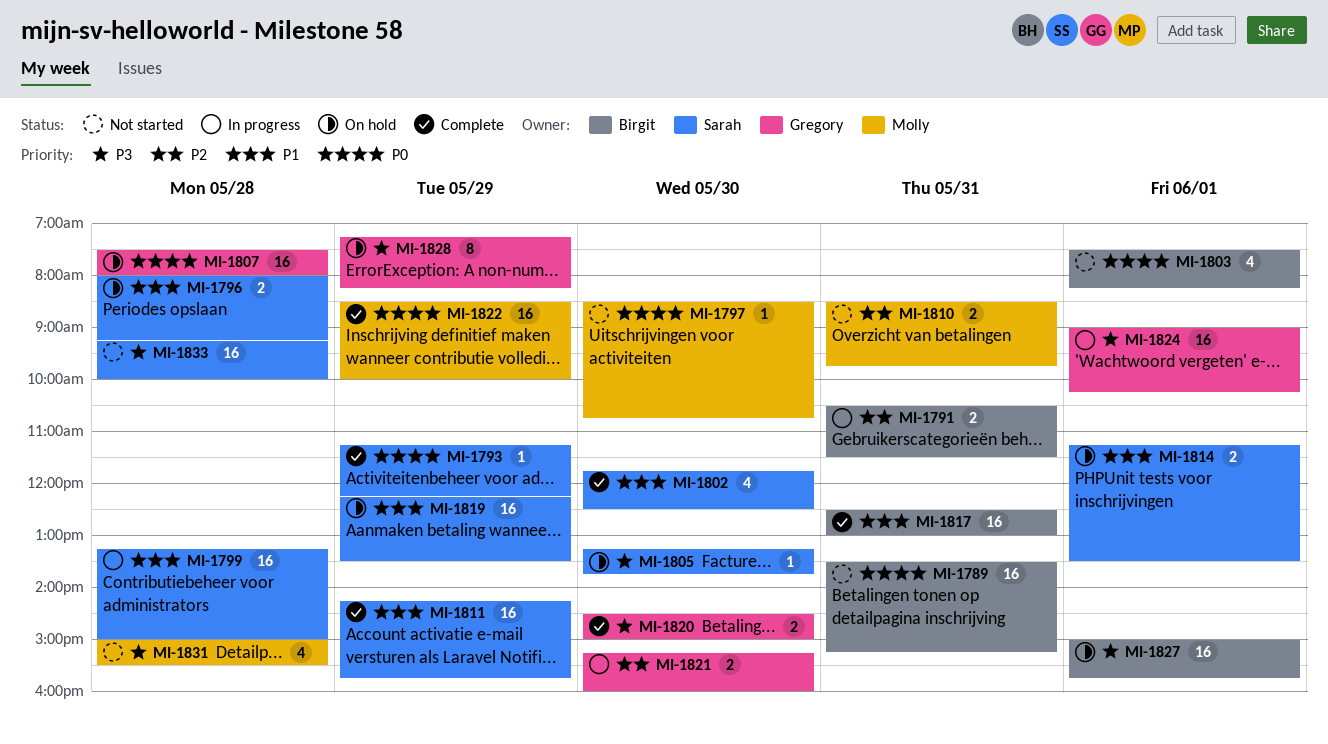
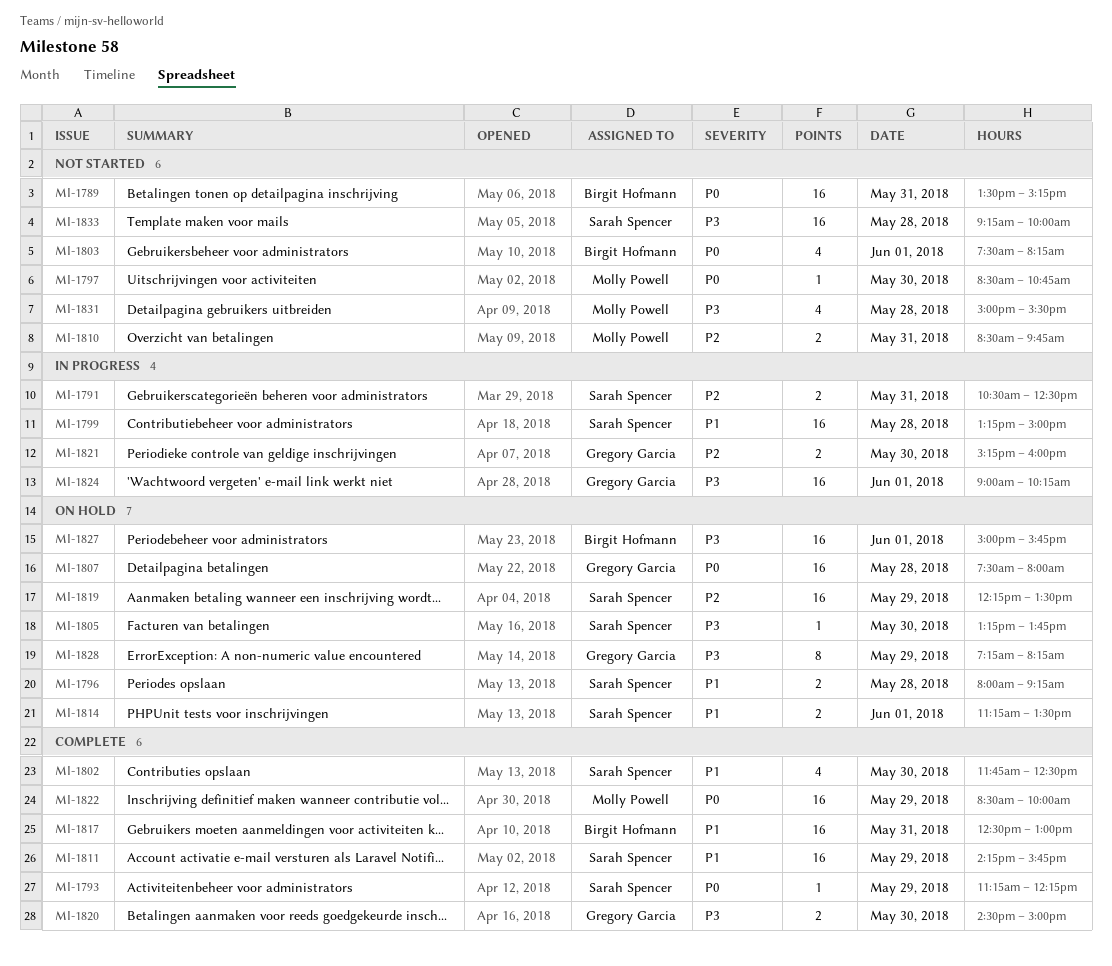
MI-1791, owner: Birgit Hofmann -> Sarah Spencer
MI-1791, ends: 11:30 -> 12:30
MI-1819, priority: P1 -> P2

